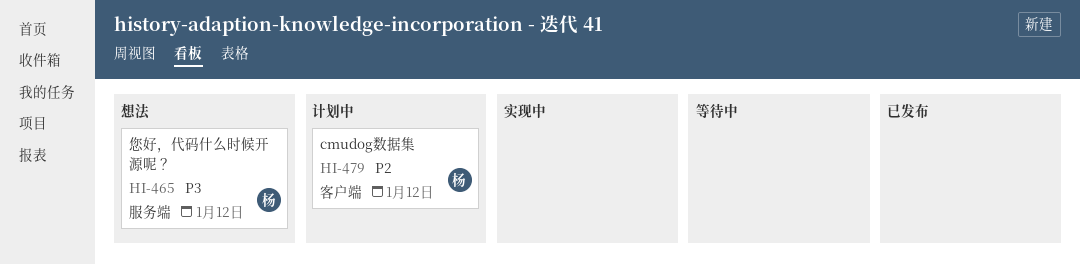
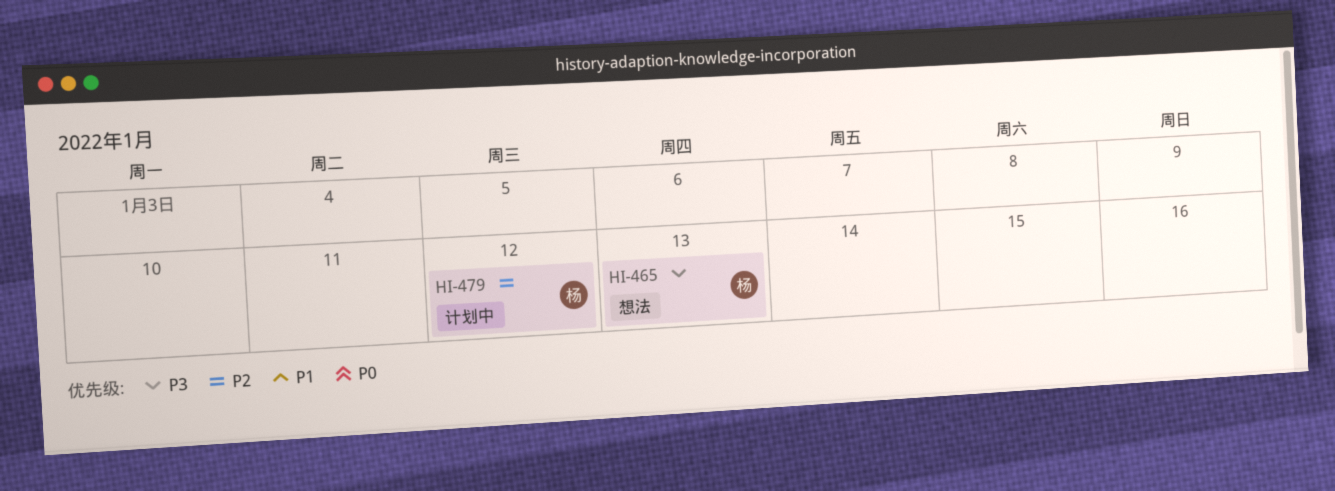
HI-465, due: Jan 12 -> Jan 13

